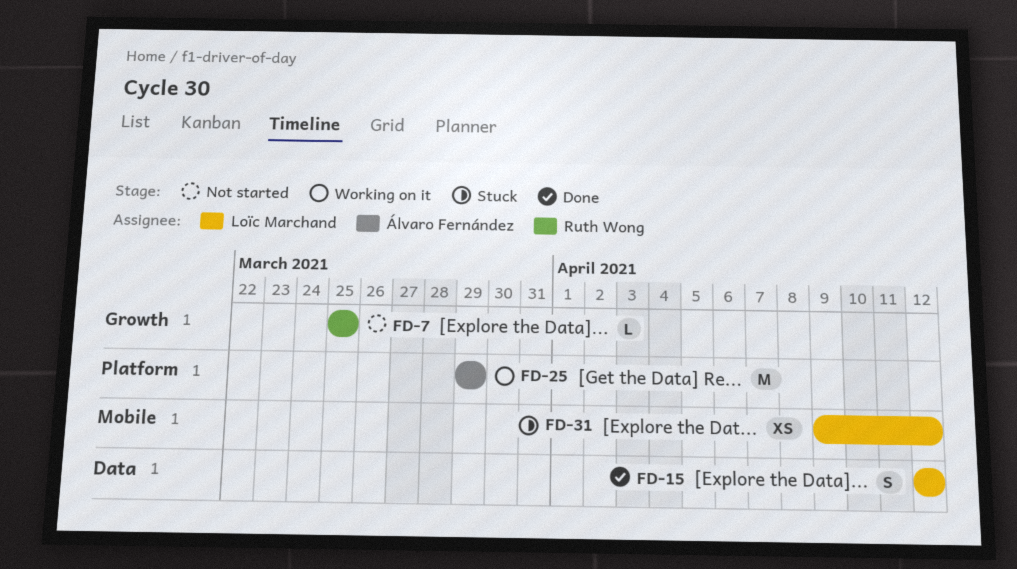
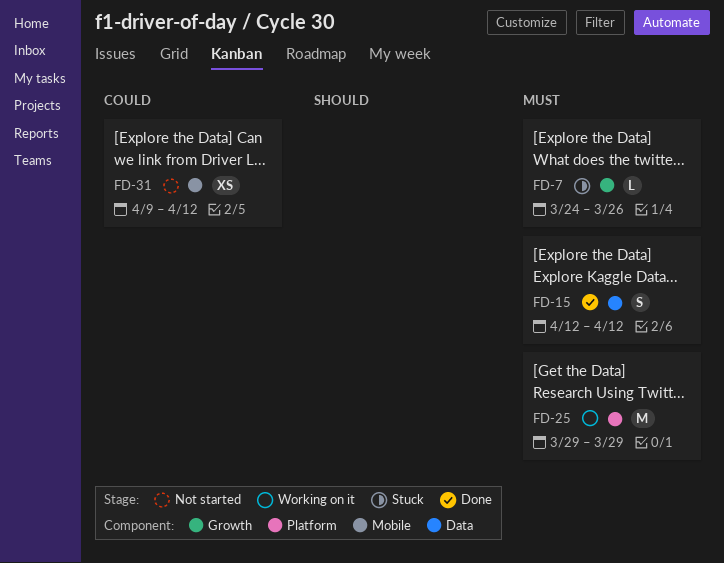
FD-7, status: Not started -> Stuck
FD-7, start: Mar 25 -> Mar 24
FD-7, due: Mar 25 -> Mar 26
FD-31, status: Stuck -> Not started

